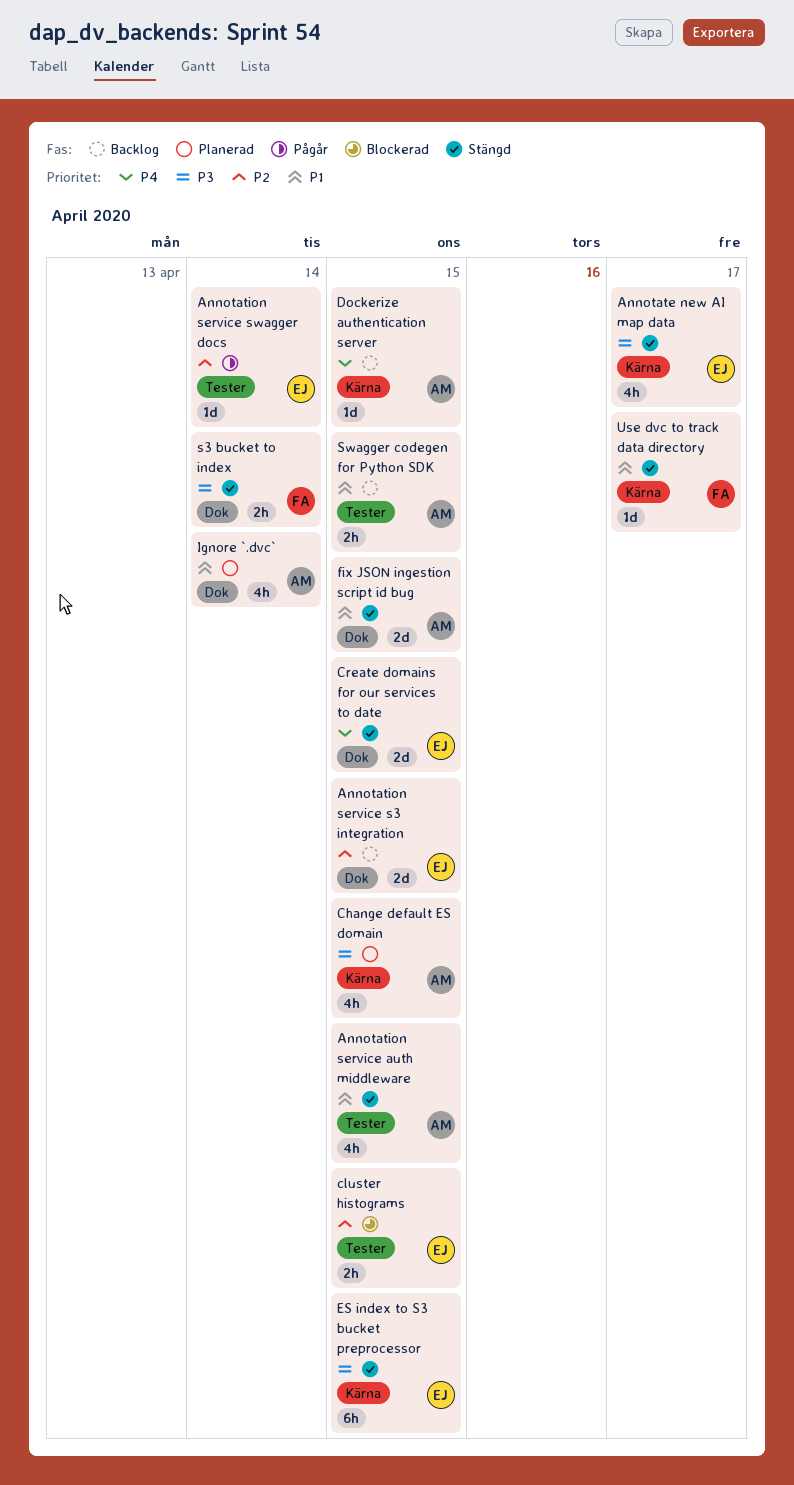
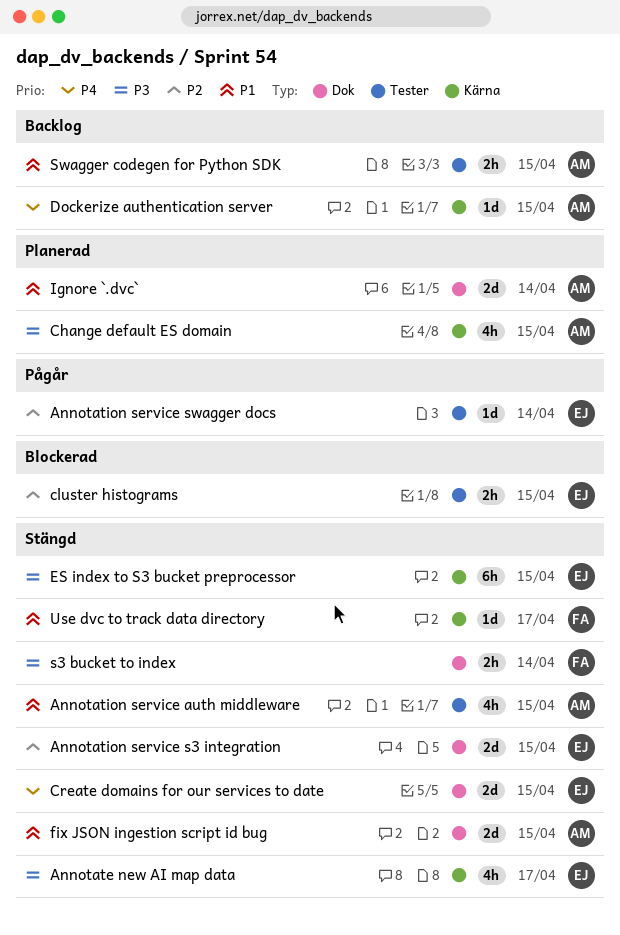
Annotation service s3 integration, status: Backlog -> Stängd
Ignore `.dvc`, estimate: 4h -> 2d

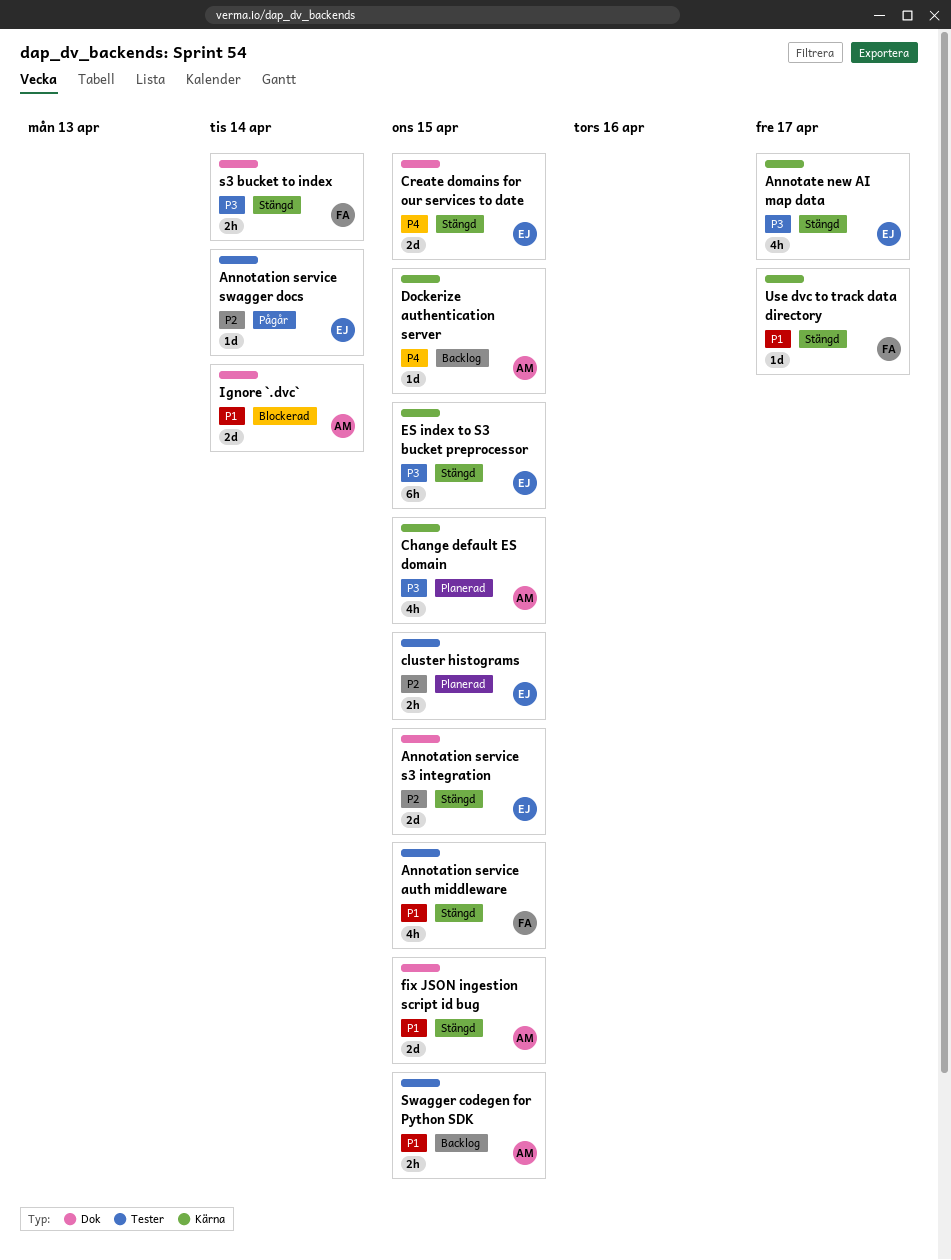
Annotation service auth middleware, owner: AM -> FA
cluster histograms, status: Blockerad -> Planerad
Ignore `.dvc`, status: Planerad -> Blockerad

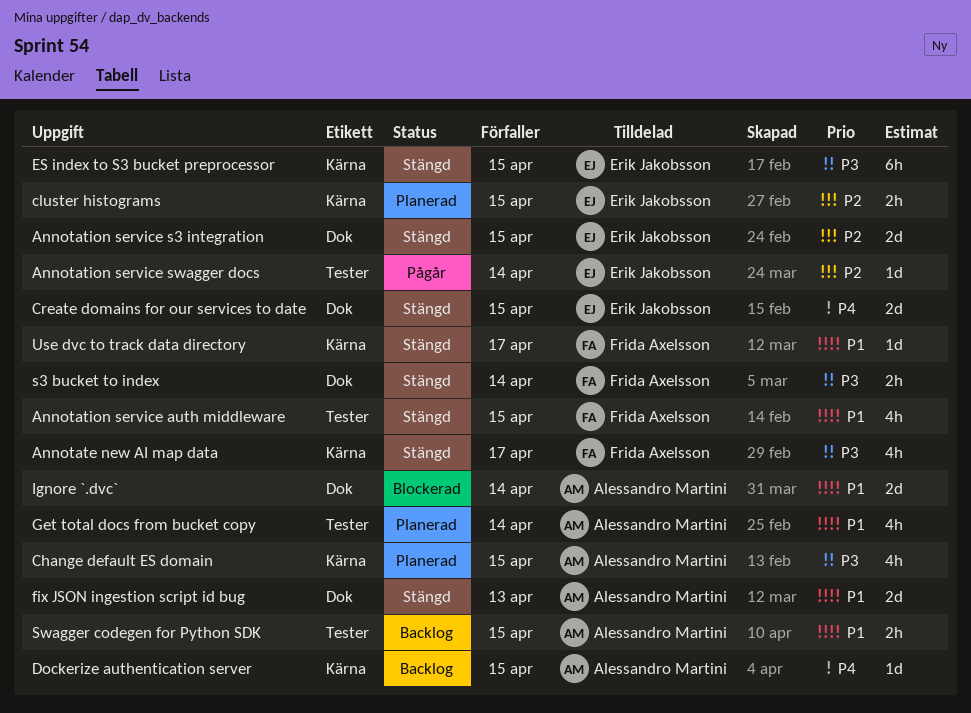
Annotate new AI map data, owner: Erik Jakobsson -> Frida Axelsson
cluster histograms, label: Tester -> Kärna
fix JSON ingestion script id bug, due: Apr 15 -> Apr 13
Get total docs from bucket copy: none -> present

